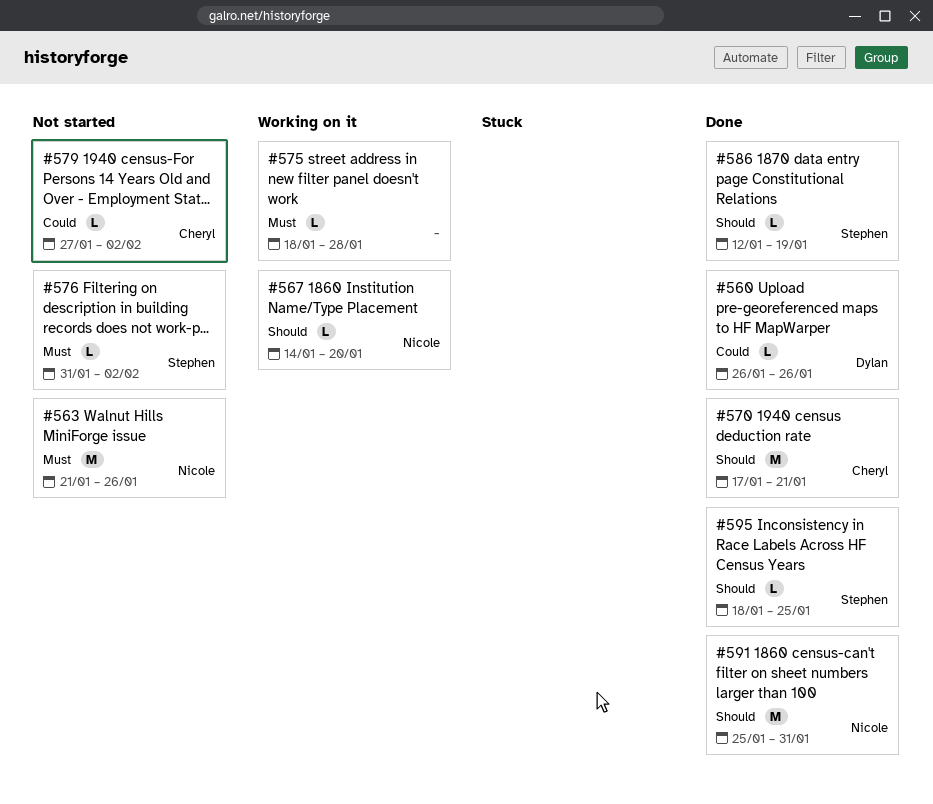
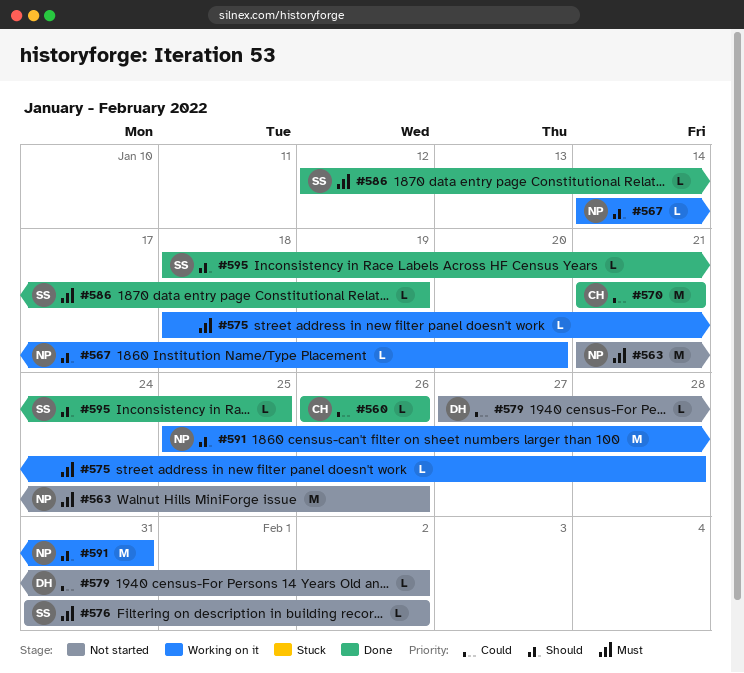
#560, owner: Dylan -> Cheryl
#570, priority: Should -> Could
#570, start: Jan 17 -> Jan 21
#579, owner: Cheryl -> Dylan
#586, priority: Should -> Must
#591, status: Done -> Working on it

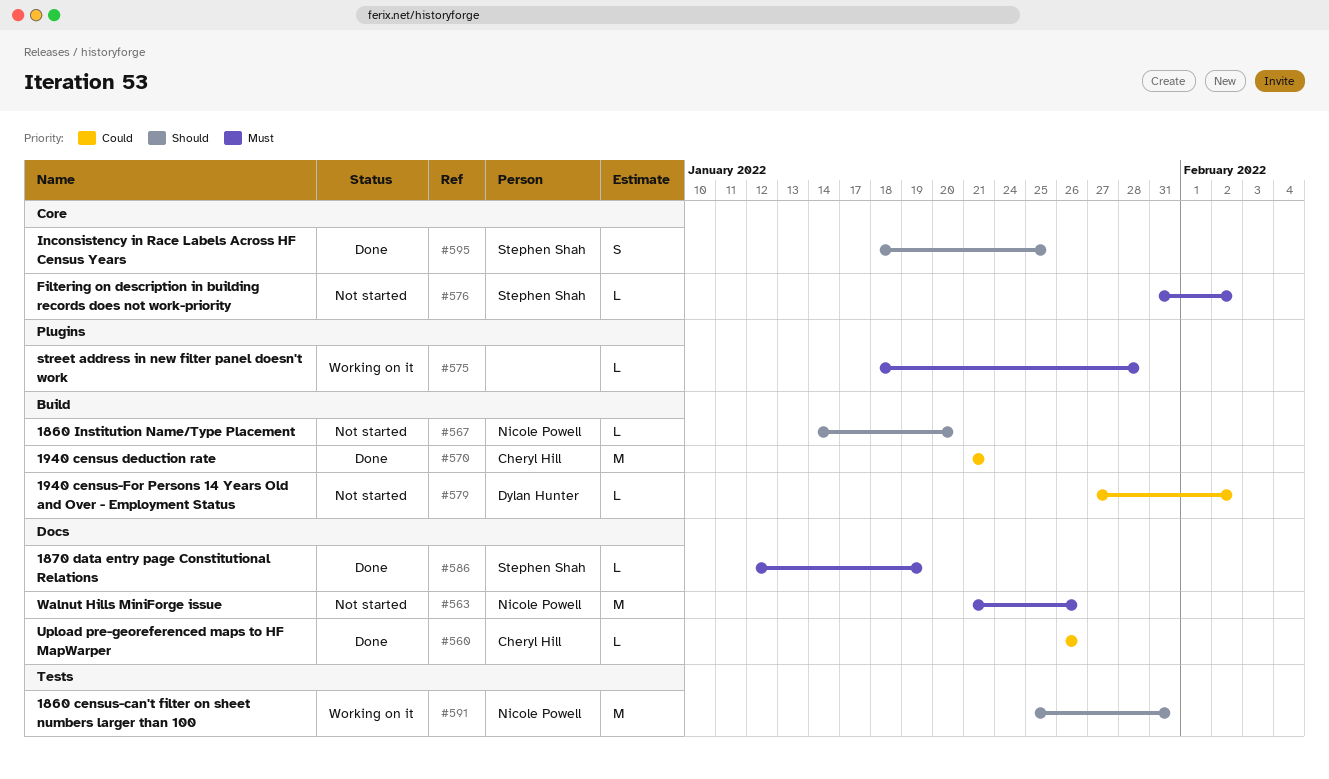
#567, status: Working on it -> Not started
#595, estimate: L -> S

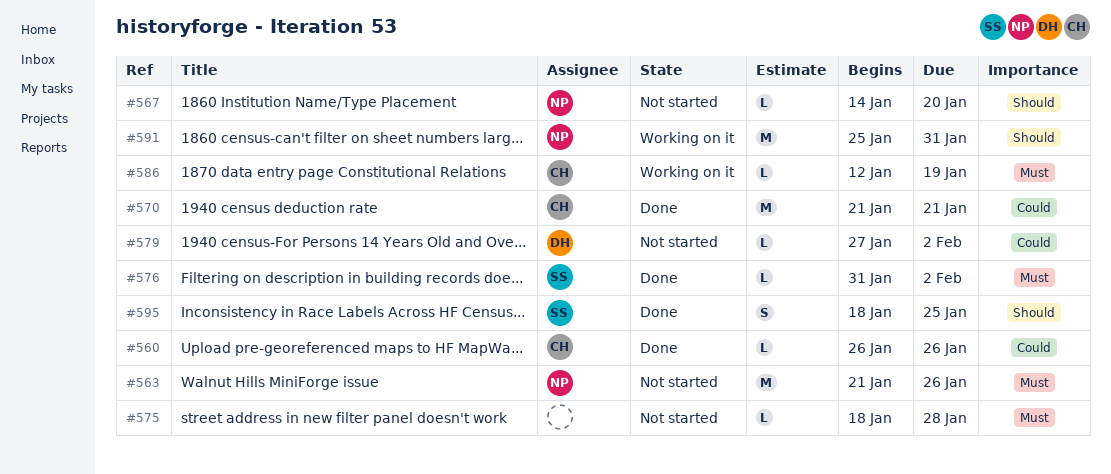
#575, status: Working on it -> Not started
#576, status: Not started -> Done
#586, status: Done -> Working on it
#586, owner: Stephen Shah -> Cheryl Hill

